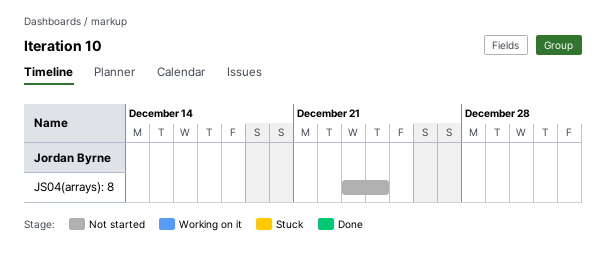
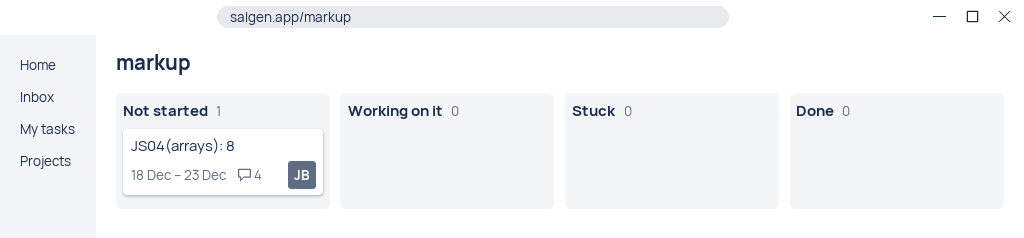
JS04(arrays): 8, start: Dec 23 -> Dec 18
JS04(arrays): 8, due: Dec 24 -> Dec 23

